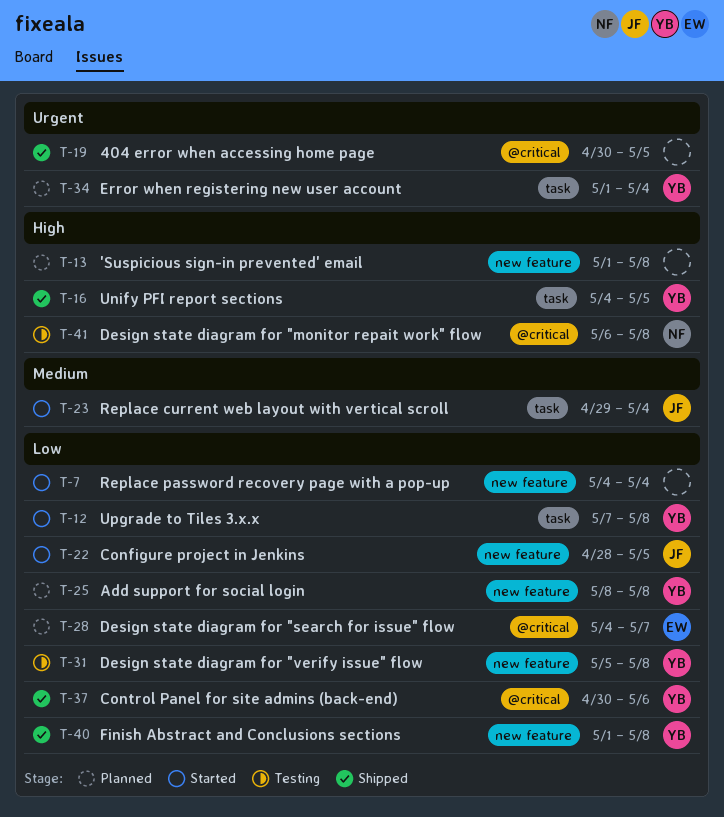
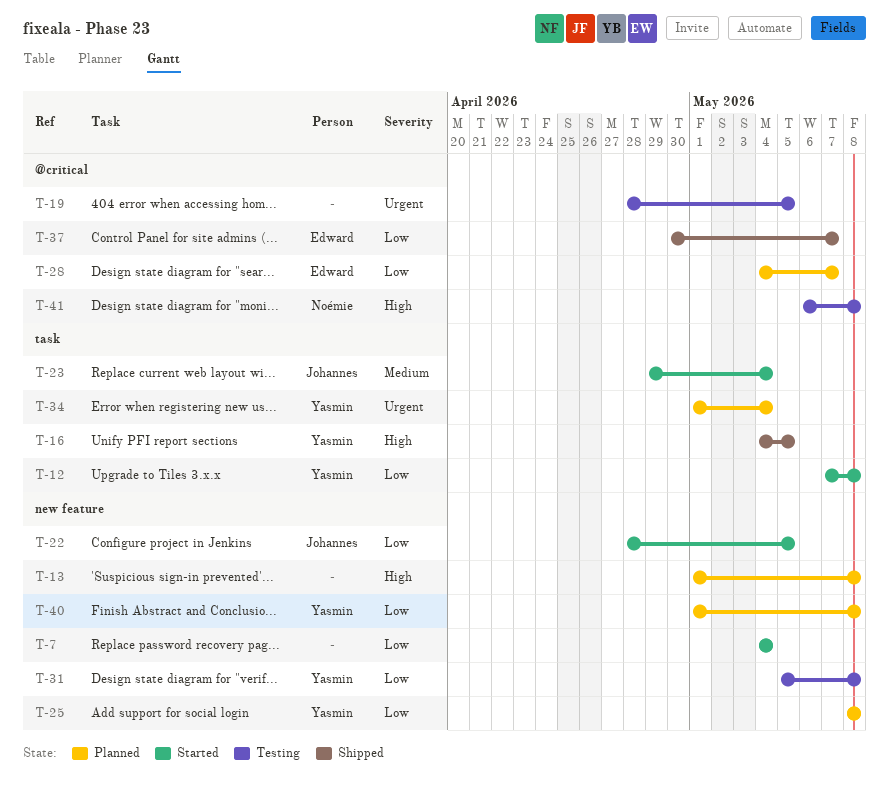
T-19, status: Shipped -> Testing
T-19, start: Apr 30 -> Apr 28
T-37, owner: Yasmin -> Edward
T-37, due: May 6 -> May 7
T-40, status: Shipped -> Planned

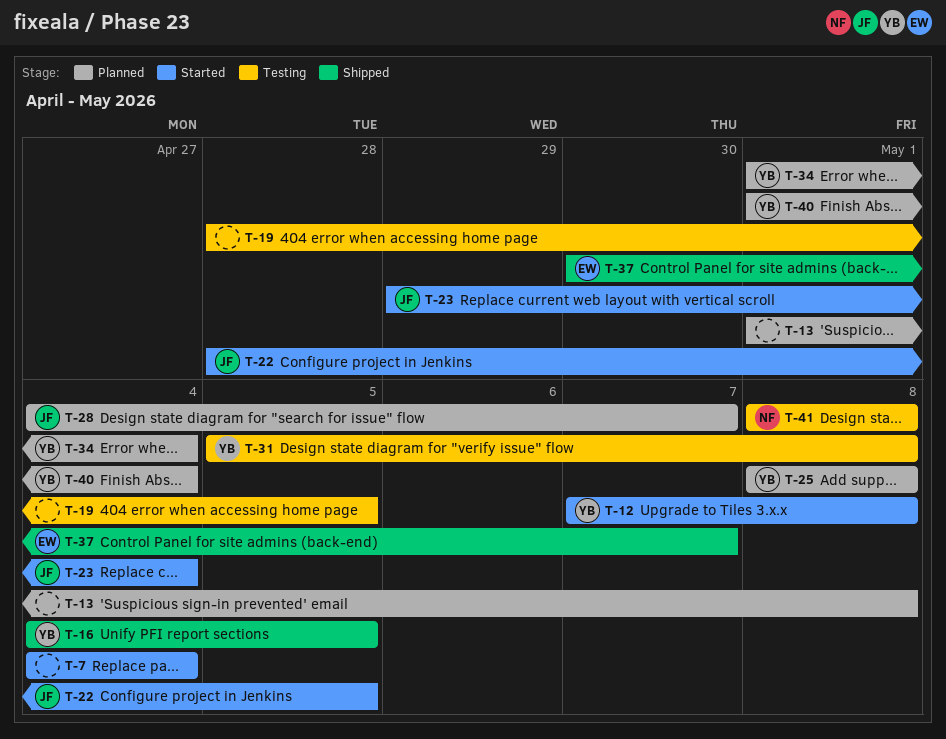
T-28, owner: Edward -> Johannes
T-40, due: May 8 -> May 4
T-41, start: May 6 -> May 8

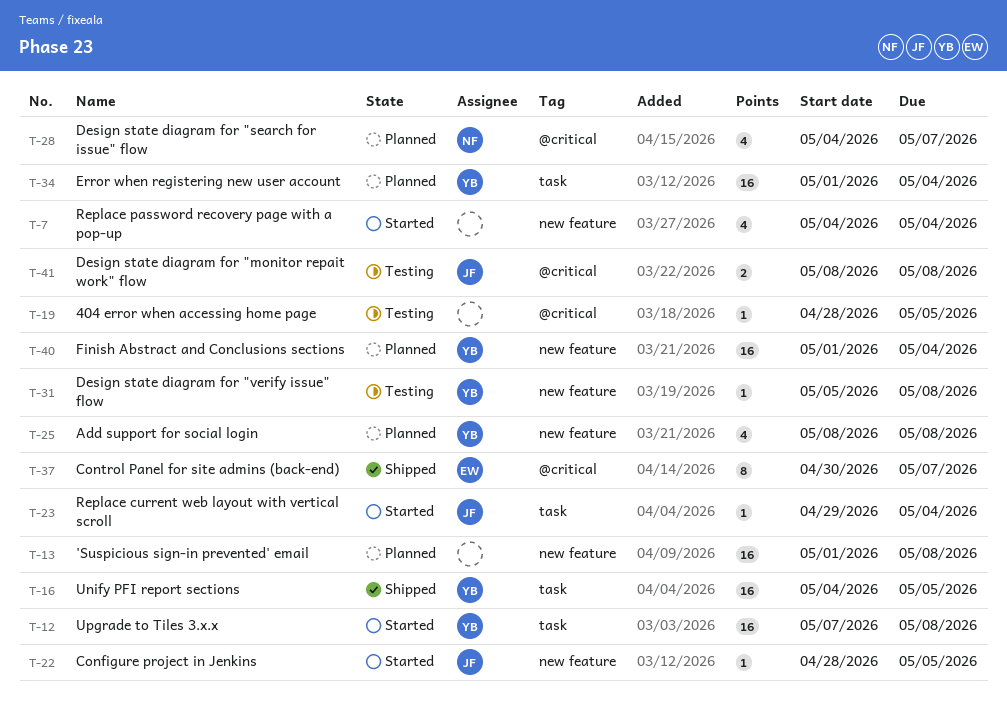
T-28, owner: JF -> NF
T-41, owner: NF -> JF

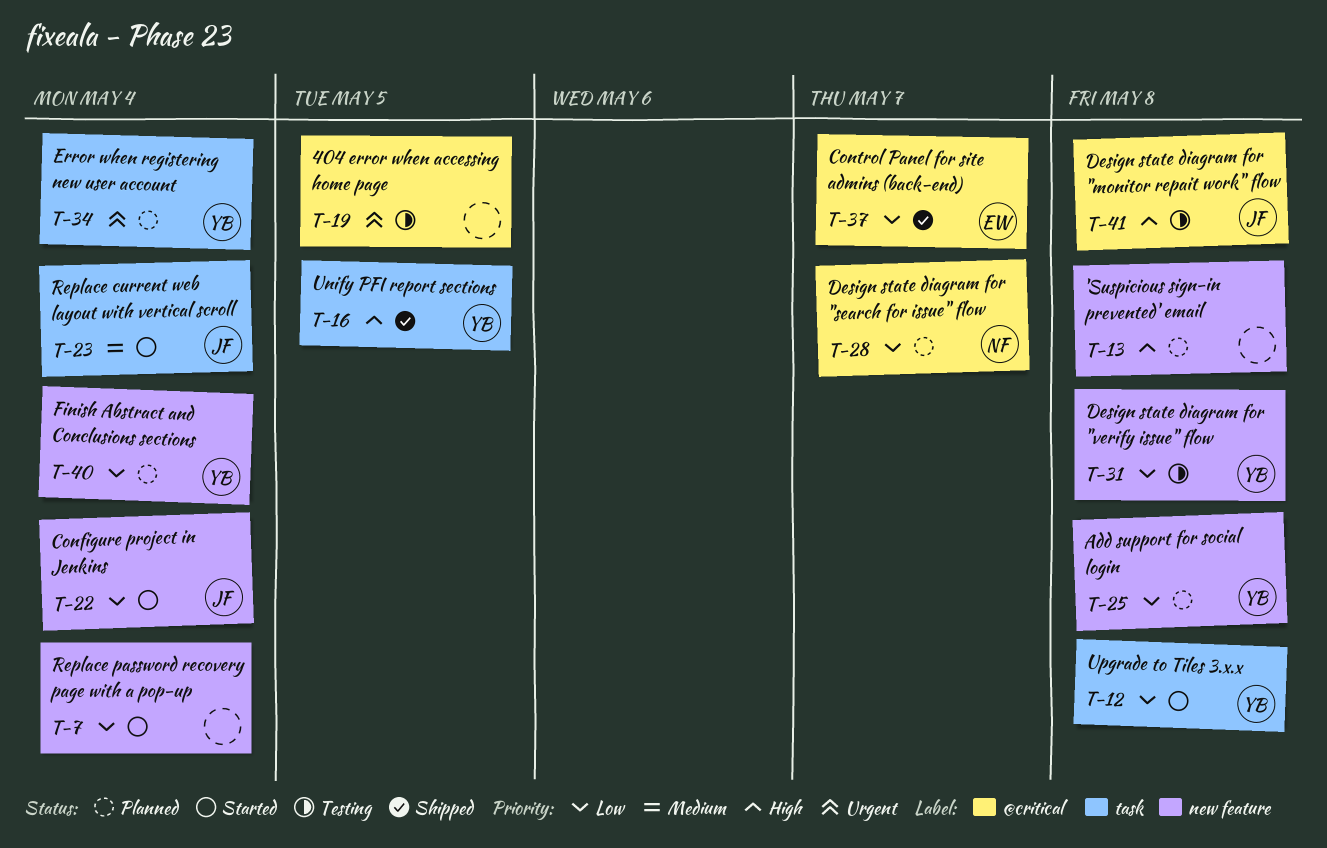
T-22, due: May 5 -> May 4

